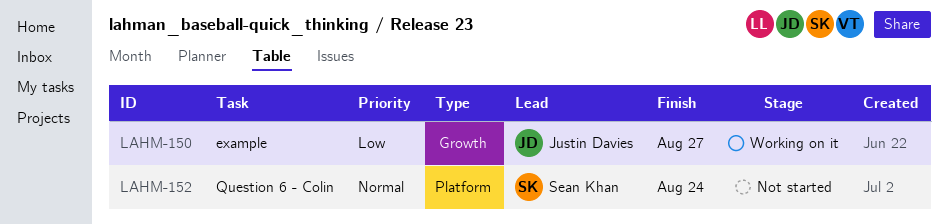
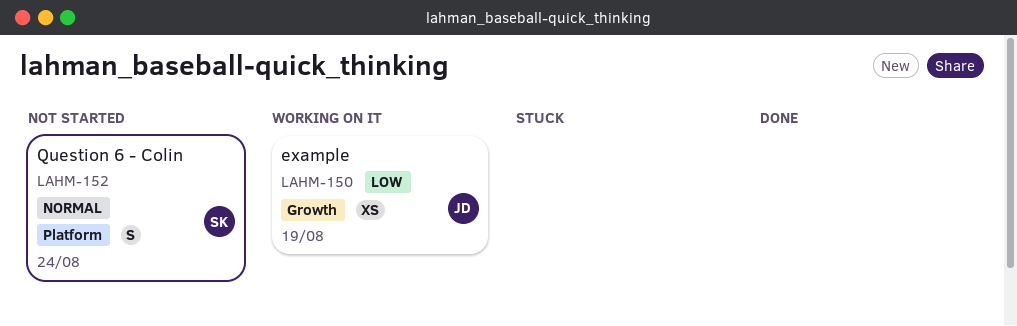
LAHM-150, due: Aug 27 -> Aug 19

